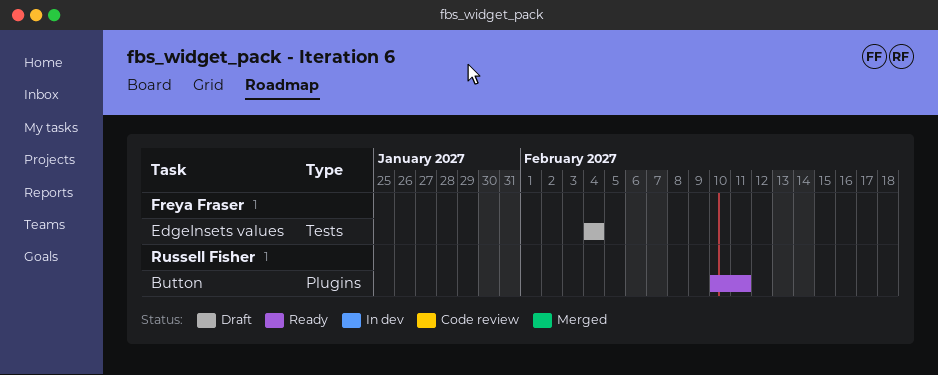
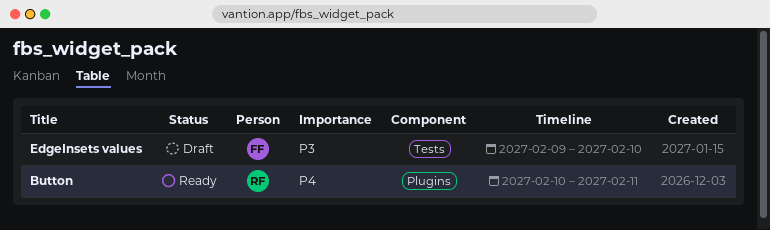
EdgeInsets values, start: Feb 4 -> Feb 9
EdgeInsets values, due: Feb 4 -> Feb 10

